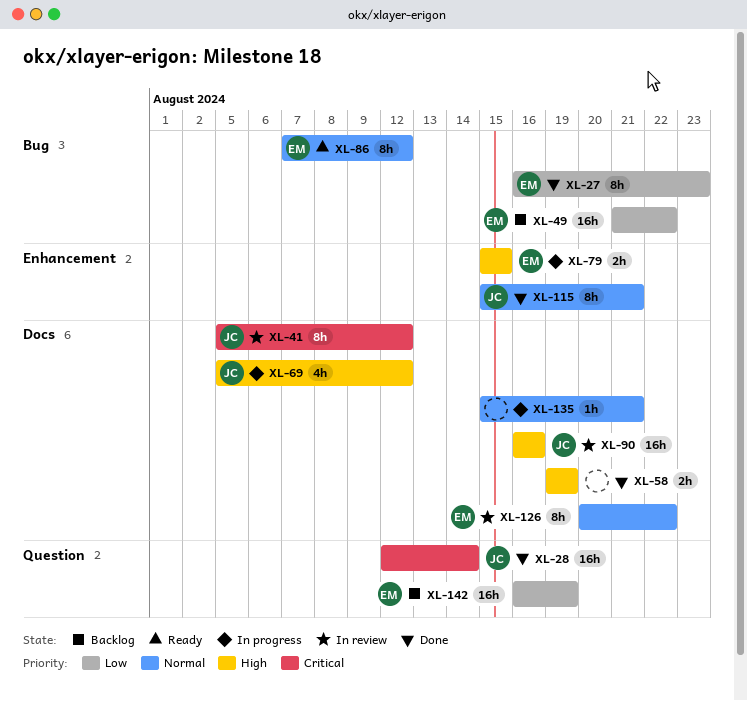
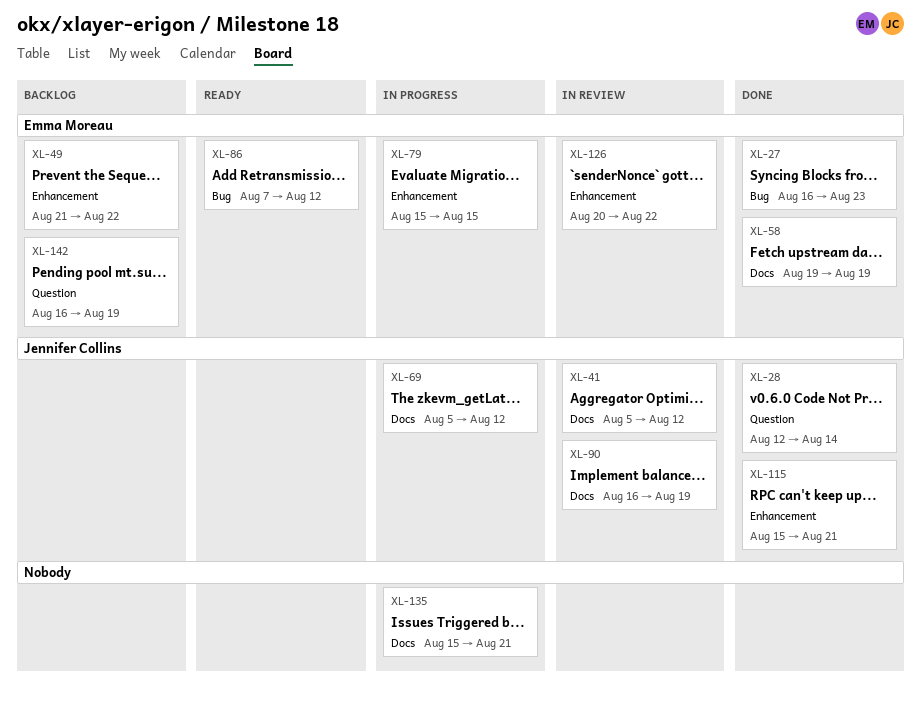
XL-49, label: Bug -> Enhancement
XL-58, owner: none -> Emma Moreau
XL-90, due: Aug 16 -> Aug 19
XL-126, label: Docs -> Enhancement

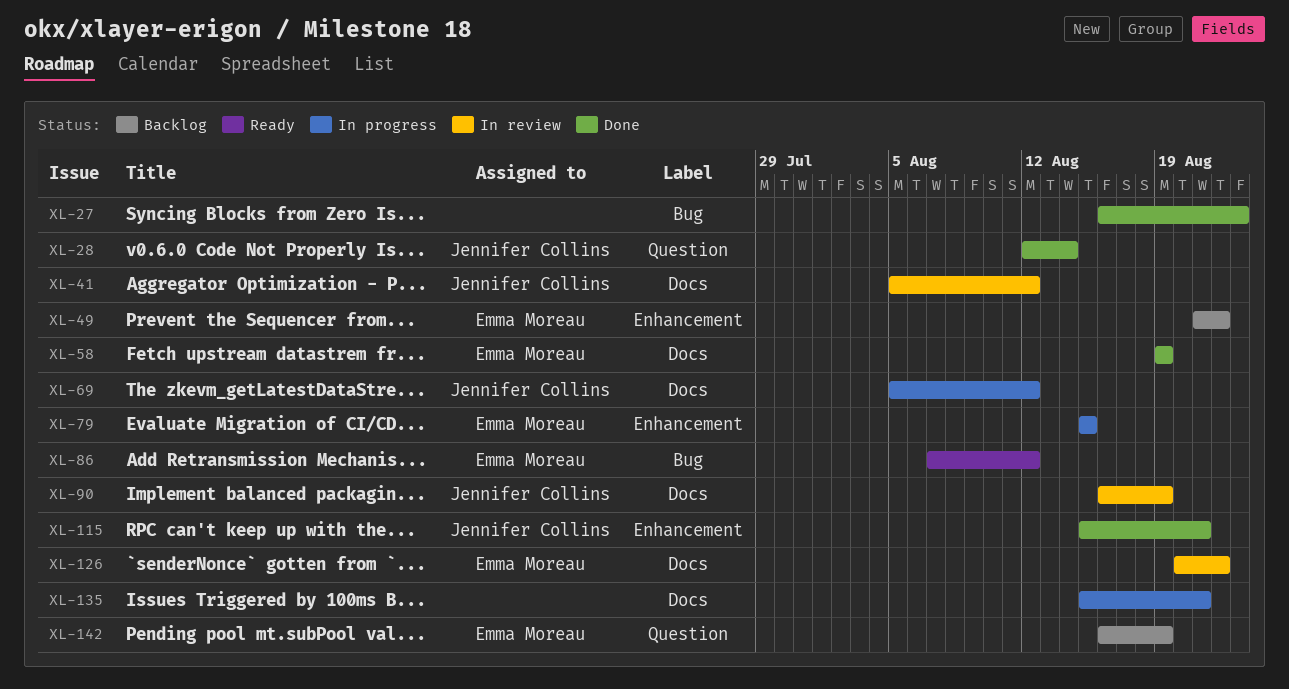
XL-27, owner: Emma Moreau -> none
XL-126, label: Enhancement -> Docs

